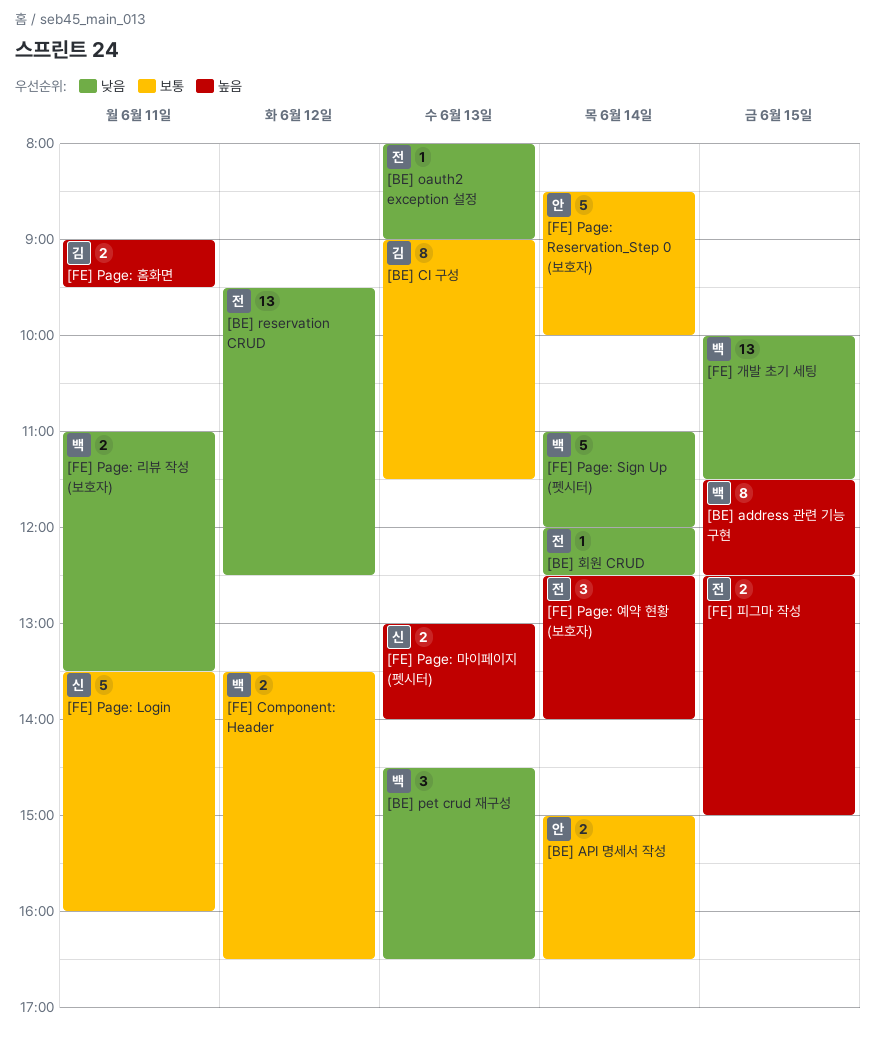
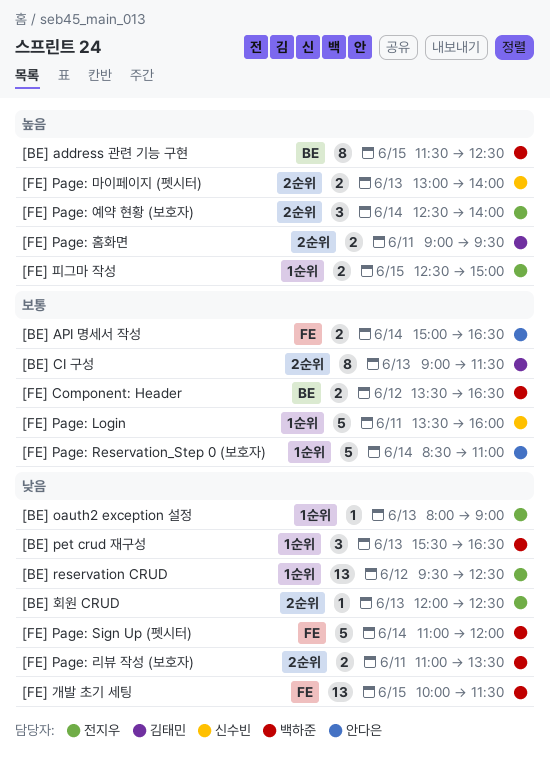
[BE] pet crud 재구성, begins: 14:30 -> 15:30
[BE] 회원 CRUD, day: Jun 14 -> Jun 13
[FE] Page: Reservation_Step 0 (보호자), ends: 10:00 -> 11:00

